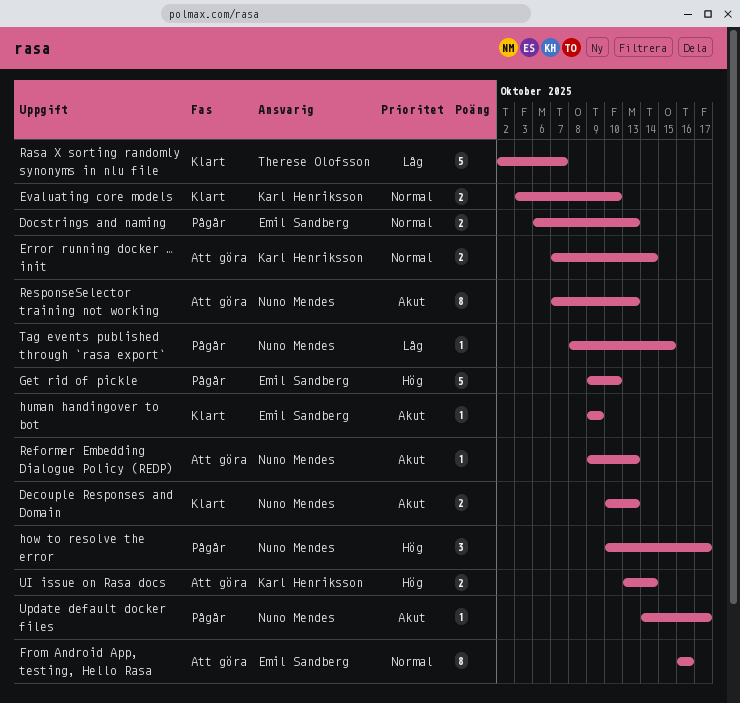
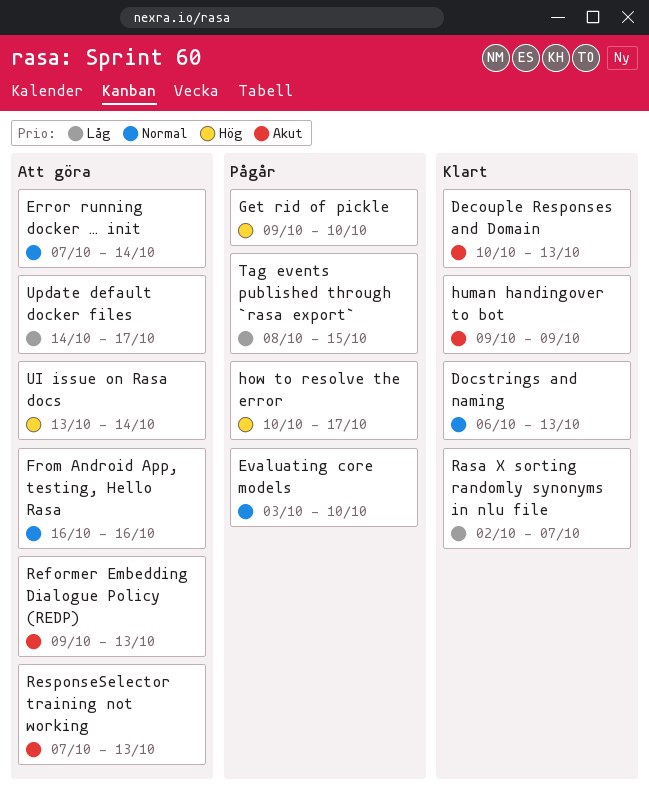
Docstrings and naming, status: Pågår -> Klart
Evaluating core models, status: Klart -> Pågår
Update default docker files, status: Pågår -> Att göra
Update default docker files, priority: Akut -> Låg

